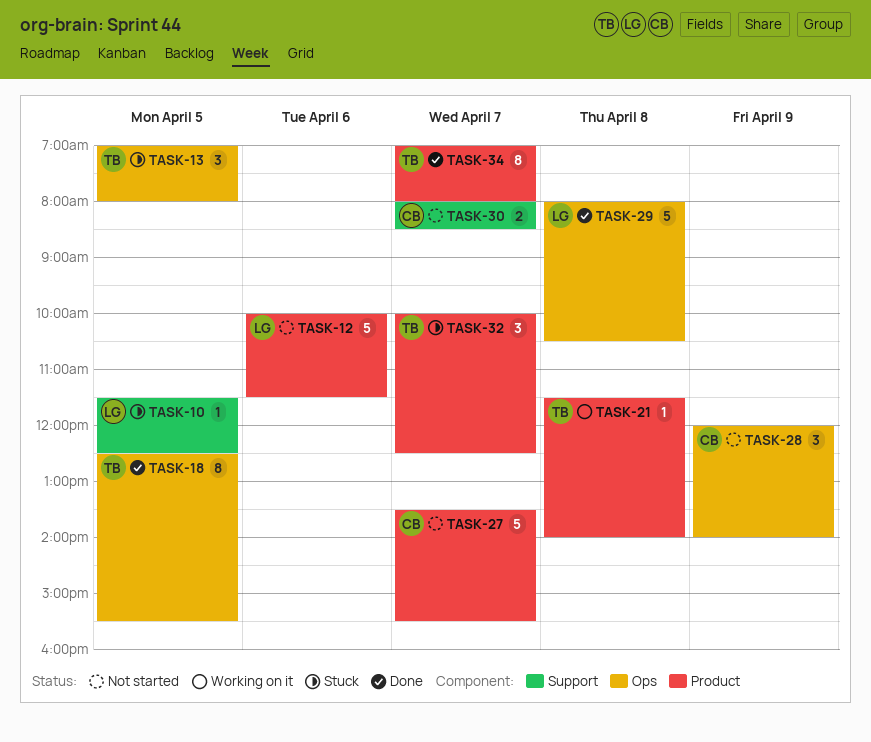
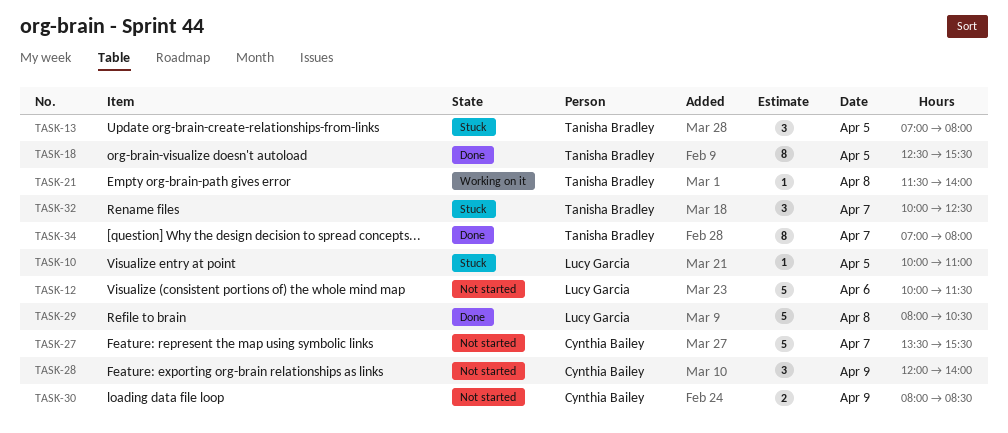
TASK-10, begins: 11:30 -> 10:00
TASK-10, ends: 12:30 -> 11:00
TASK-30, day: Apr 7 -> Apr 9

